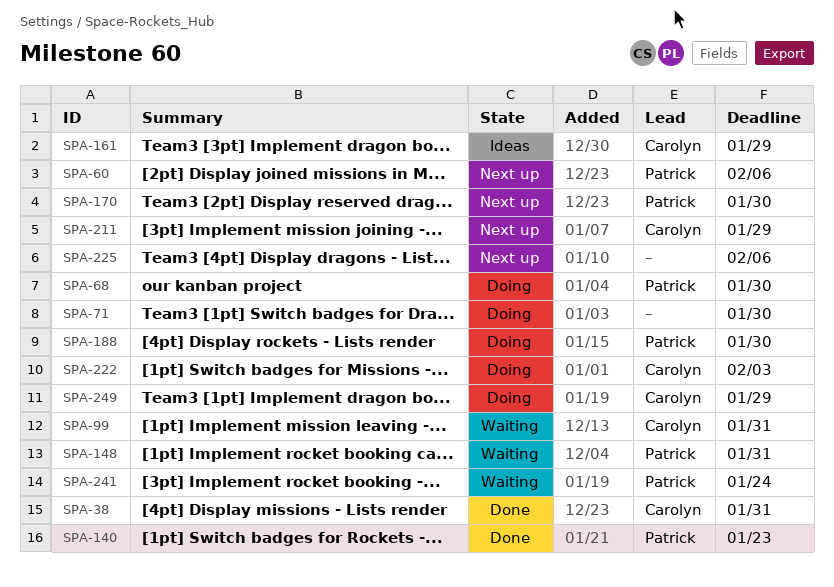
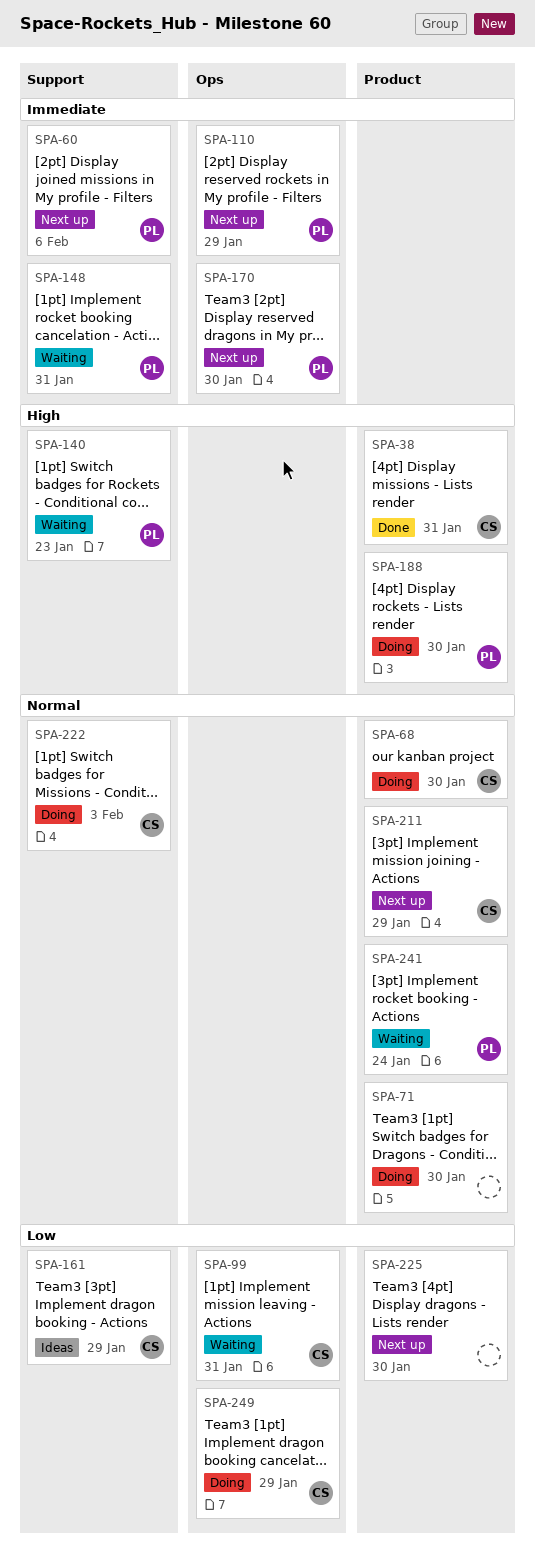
SPA-68, owner: Patrick -> Carolyn
SPA-110: none -> present
SPA-140, status: Done -> Waiting
SPA-225, due: Feb 6 -> Jan 30

